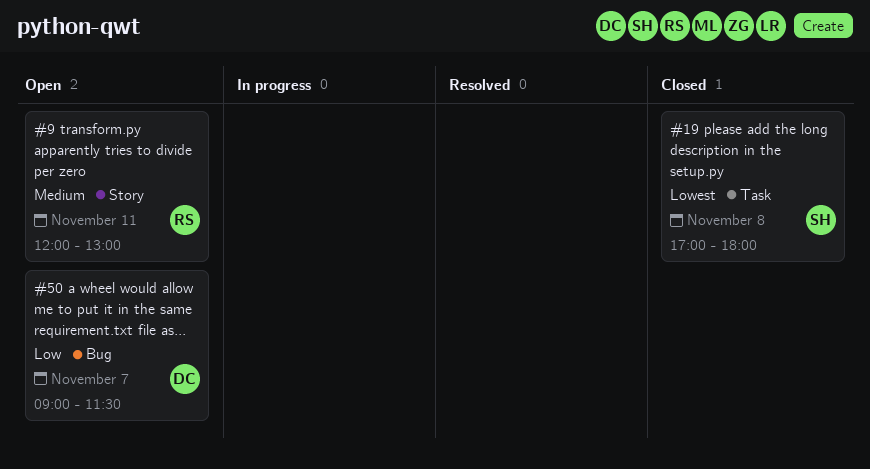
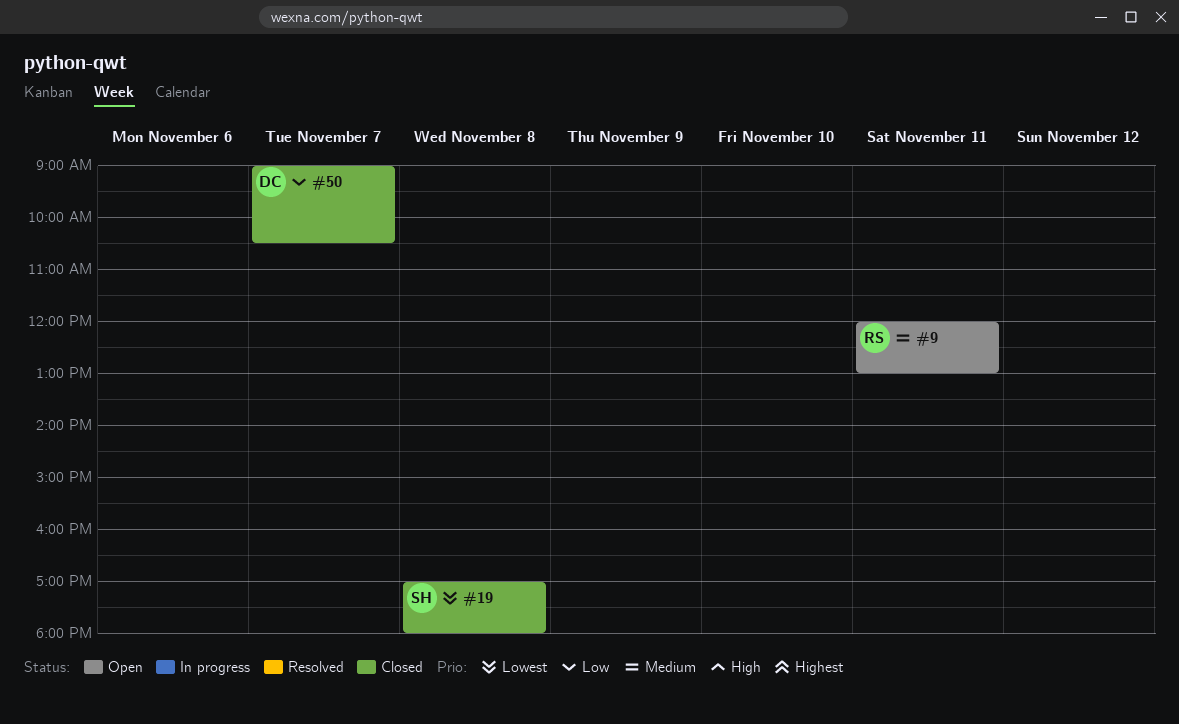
#50, status: Open -> Closed
#50, ends: 11:30 -> 10:30

